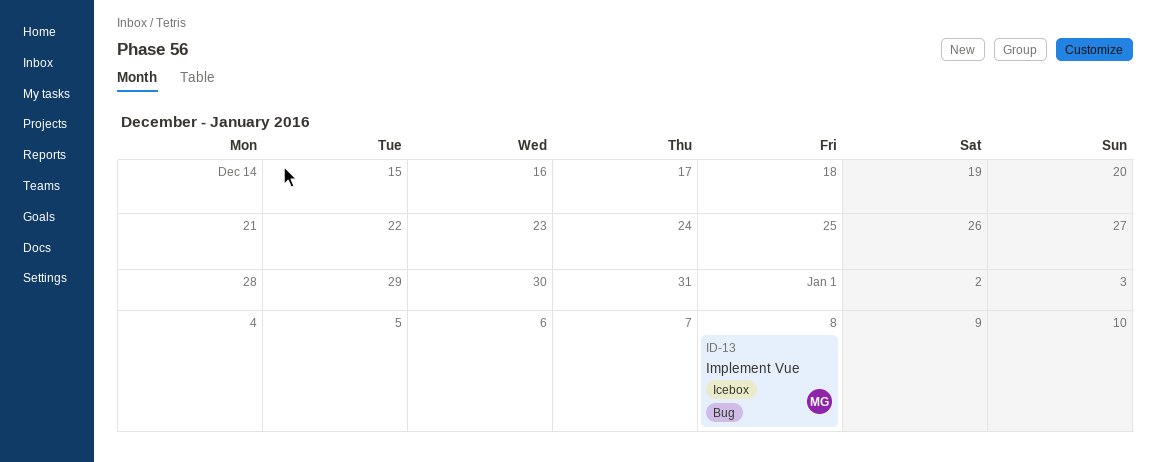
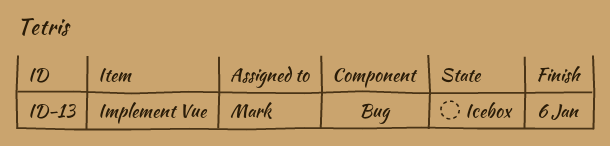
ID-13, due: Jan 8 -> Jan 6

